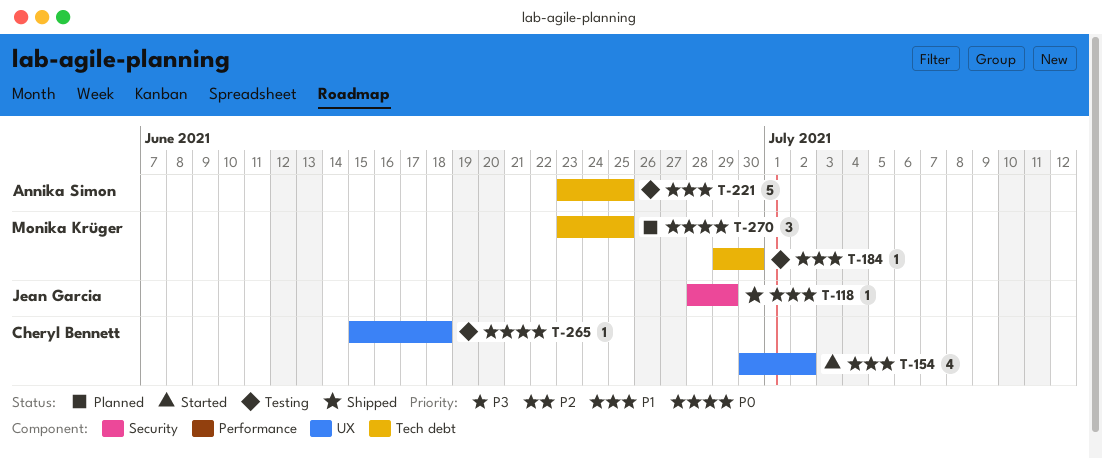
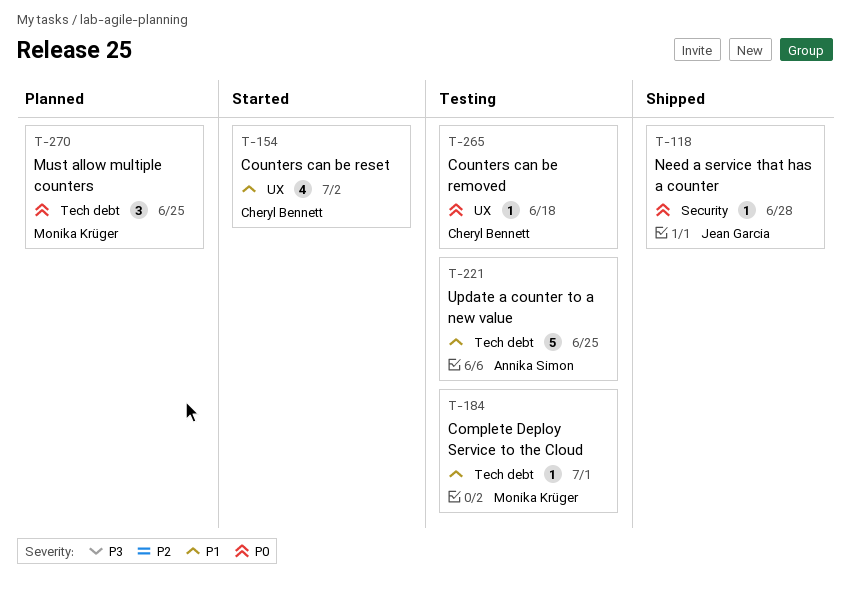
T-118, priority: P1 -> P0
T-118, due: Jun 29 -> Jun 28
T-184, due: Jun 30 -> Jul 1

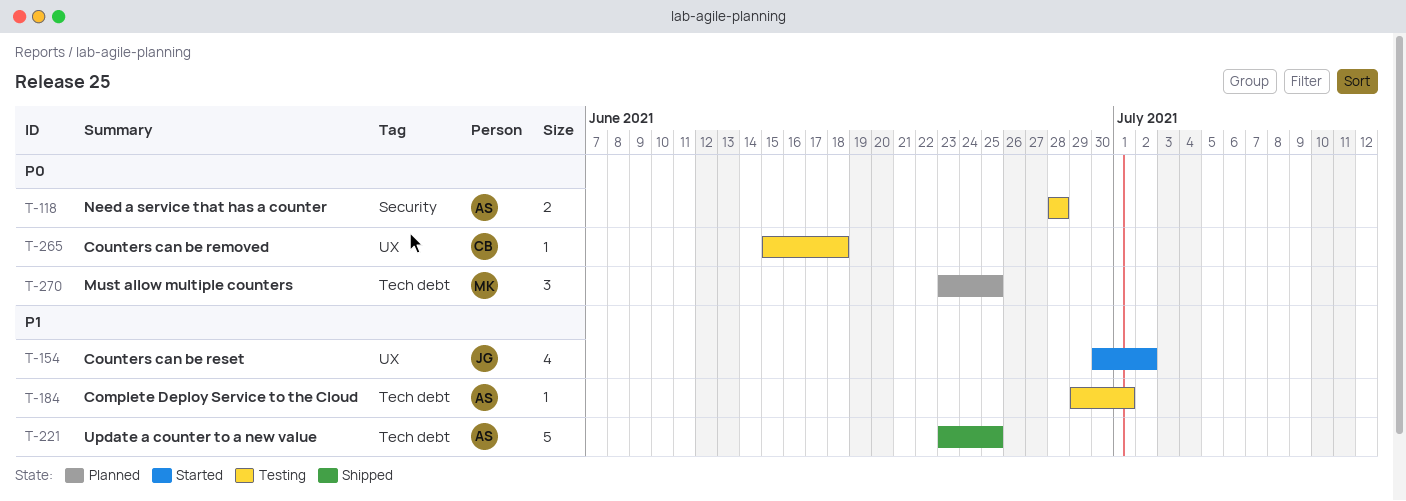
T-118, status: Shipped -> Testing
T-118, owner: Jean Garcia -> Annika Simon
T-118, estimate: 1 -> 2
T-154, owner: Cheryl Bennett -> Jean Garcia
T-184, owner: Monika Krüger -> Annika Simon
T-221, status: Testing -> Shipped

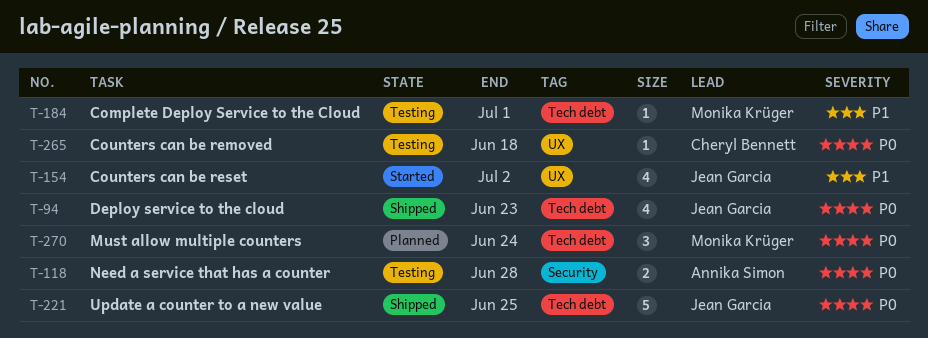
T-94: none -> present
T-184, owner: Annika Simon -> Monika Krüger
T-221, owner: Annika Simon -> Jean Garcia
T-221, priority: P1 -> P0
T-270, due: Jun 25 -> Jun 24

